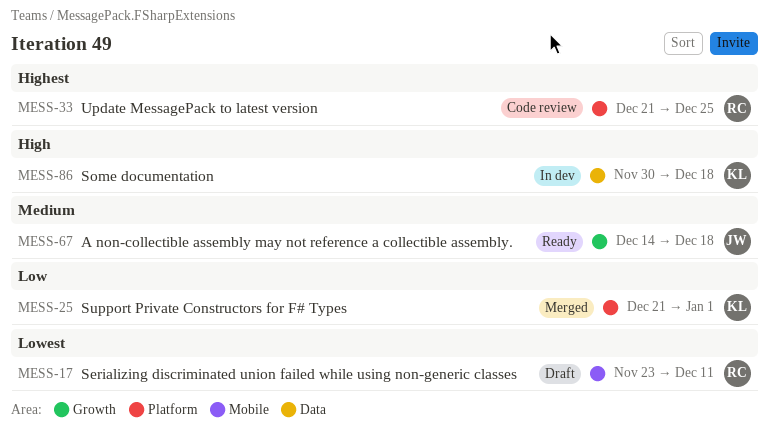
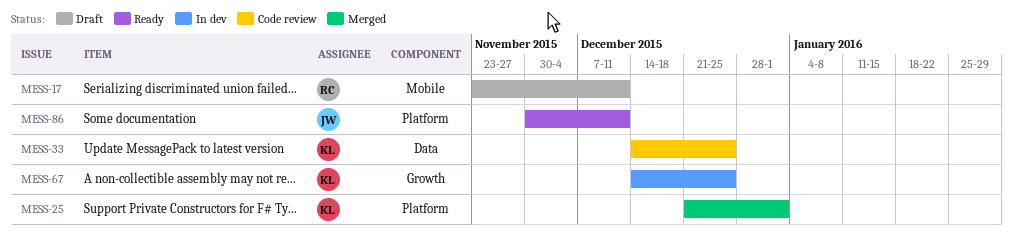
MESS-33, owner: RC -> KL
MESS-33, label: Platform -> Data
MESS-33, start: Dec 21 -> Dec 14
MESS-67, status: Ready -> In dev
MESS-67, owner: JW -> KL
MESS-67, due: Dec 18 -> Dec 25
MESS-86, status: In dev -> Ready
MESS-86, owner: KL -> JW
MESS-86, label: Data -> Platform
MESS-86, due: Dec 18 -> Dec 11

